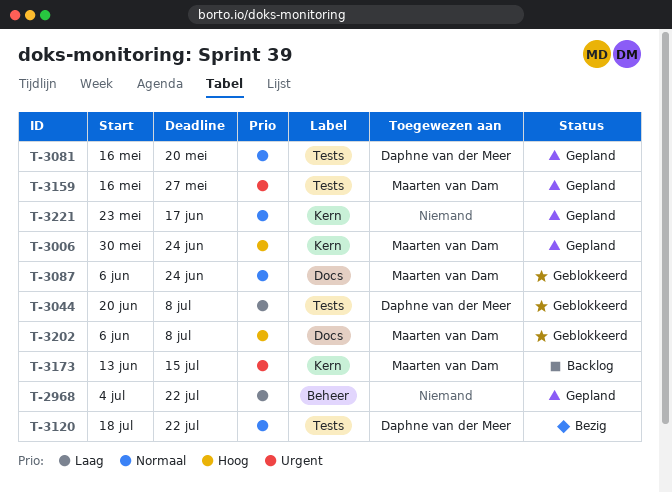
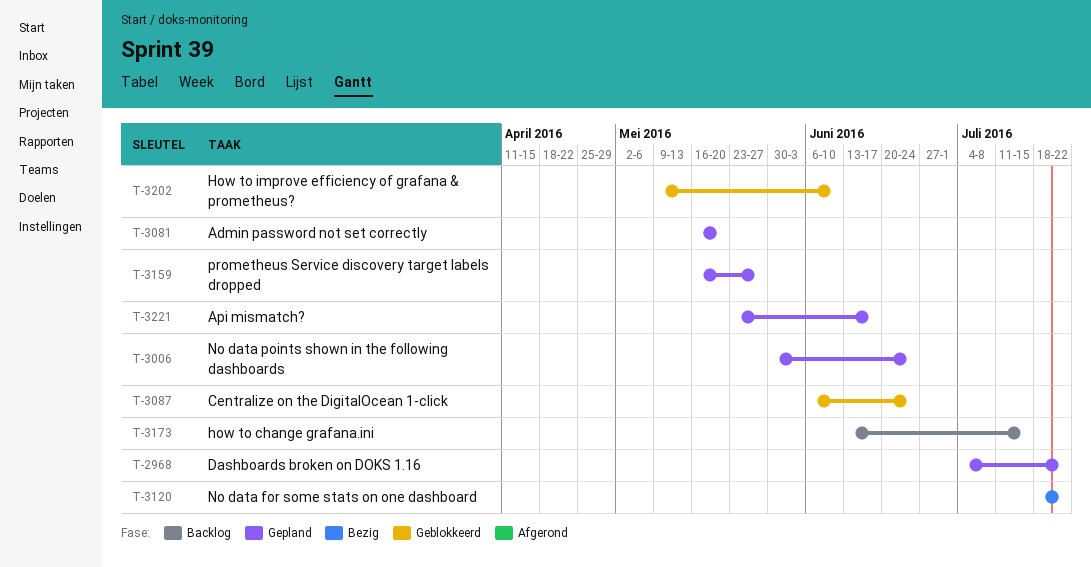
T-3044: present -> none
T-3202, start: Jun 6 -> May 9
T-3202, due: Jul 8 -> Jun 10

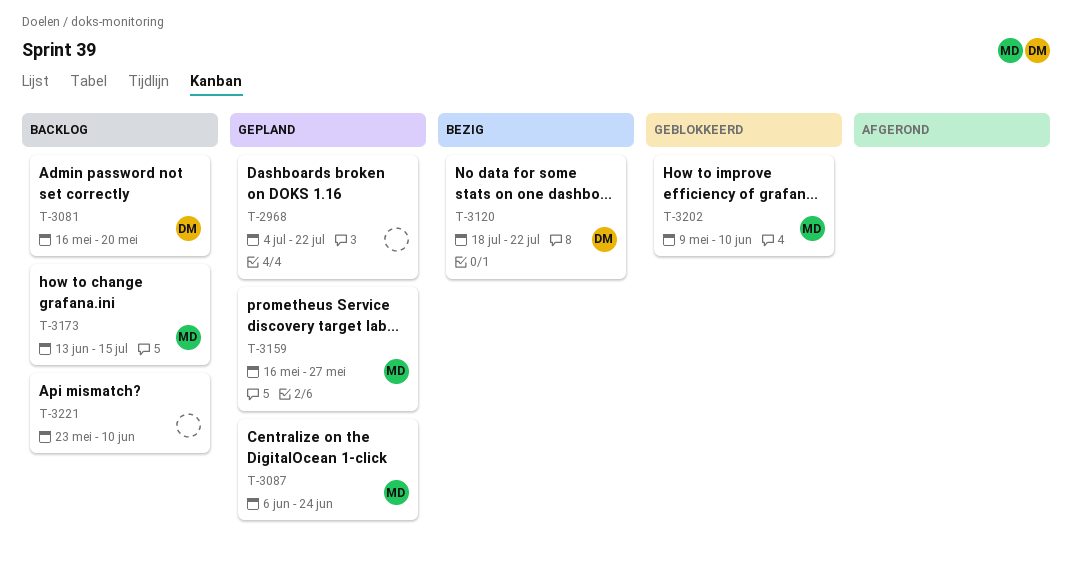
T-3006: present -> none
T-3081, status: Gepland -> Backlog
T-3087, status: Geblokkeerd -> Gepland
T-3221, status: Gepland -> Backlog
T-3221, due: Jun 17 -> Jun 10

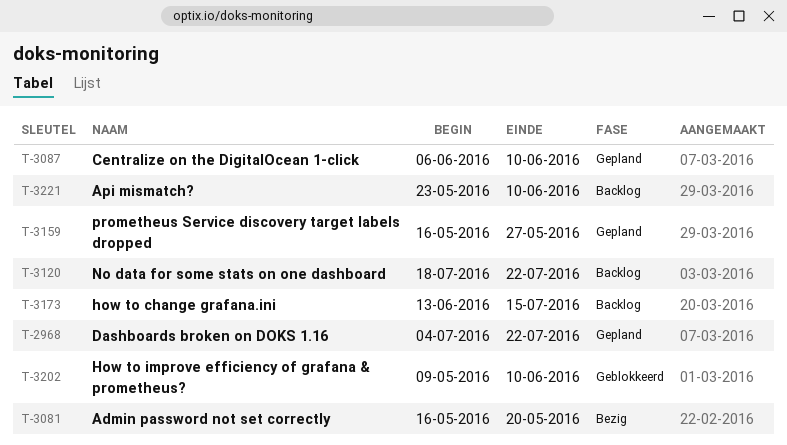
T-3081, status: Backlog -> Bezig
T-3087, due: Jun 24 -> Jun 10
T-3120, status: Bezig -> Backlog

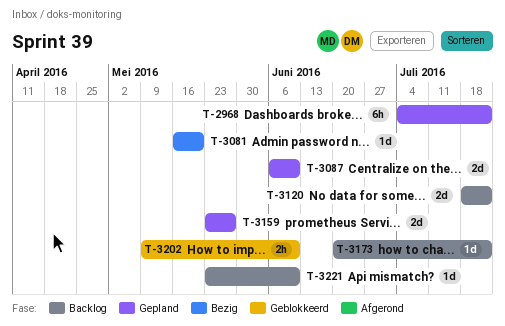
T-3159, start: May 16 -> May 23
T-3173, start: Jun 13 -> Jun 20
T-3173, due: Jul 15 -> Jul 22

